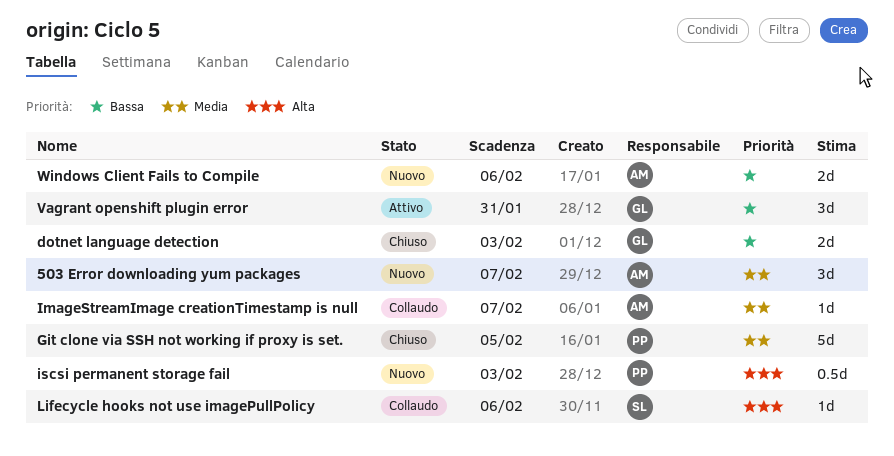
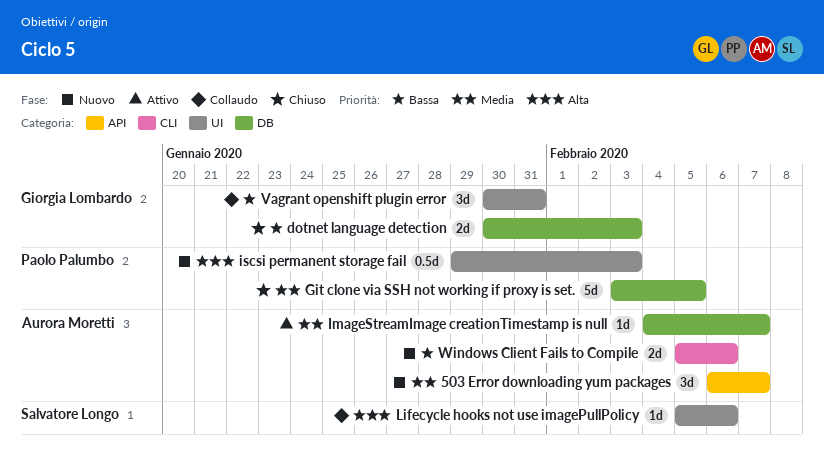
ImageStreamImage creationTimestamp is null, status: Collaudo -> Attivo
Vagrant openshift plugin error, status: Attivo -> Collaudo

